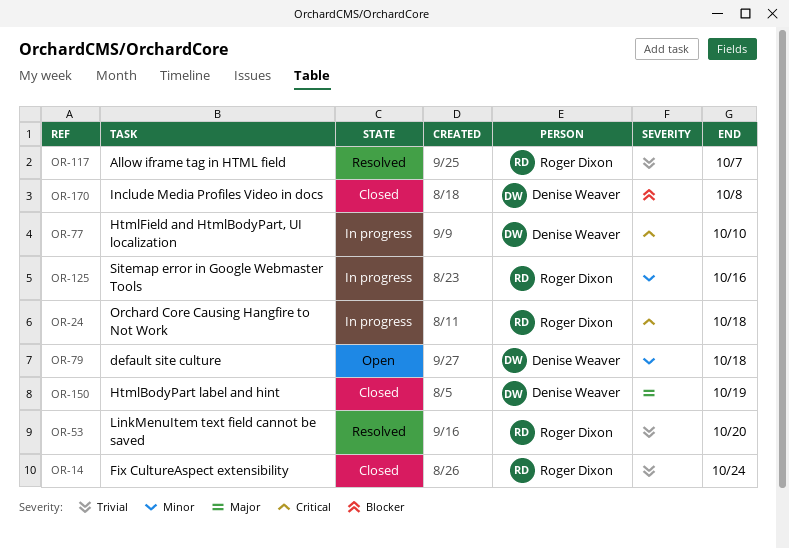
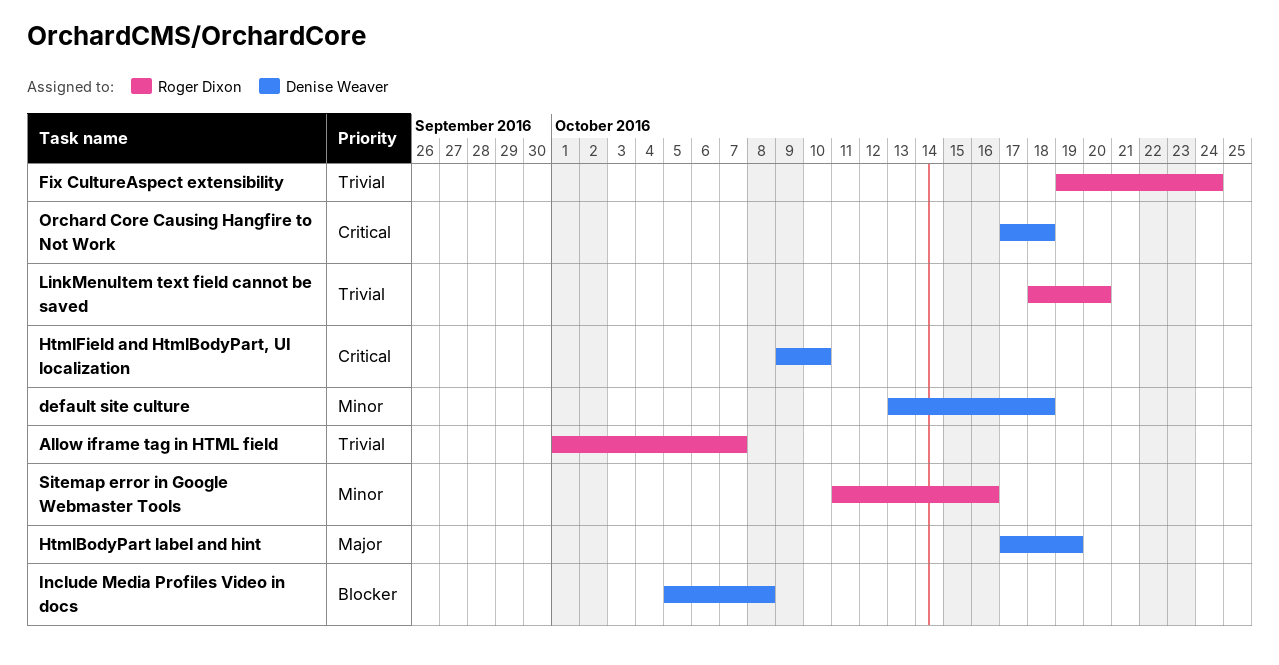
Orchard Core Causing Hangfire to Not Work, owner: Roger Dixon -> Denise Weaver

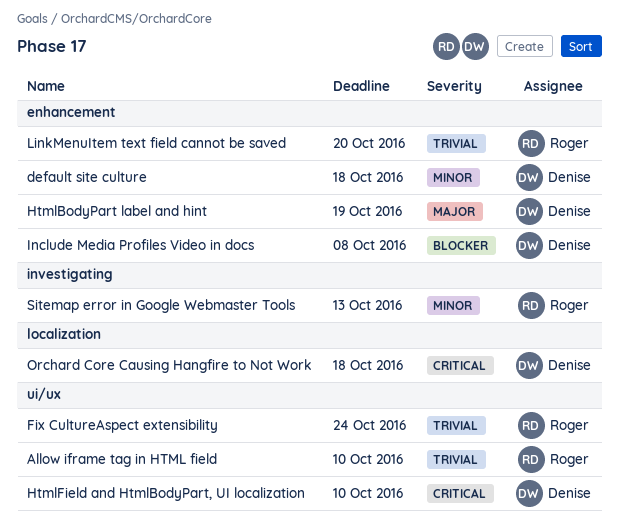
Allow iframe tag in HTML field, due: Oct 7 -> Oct 10
Sitemap error in Google Webmaster Tools, due: Oct 16 -> Oct 13

